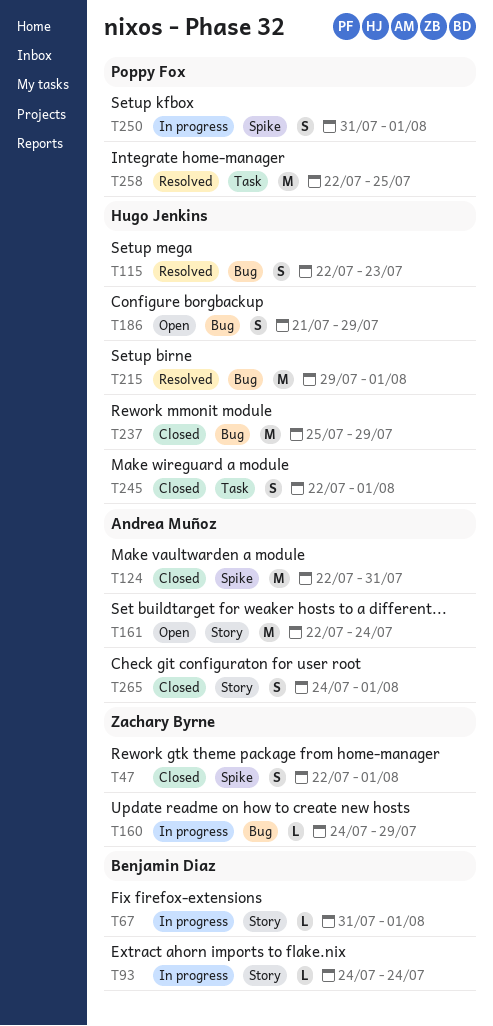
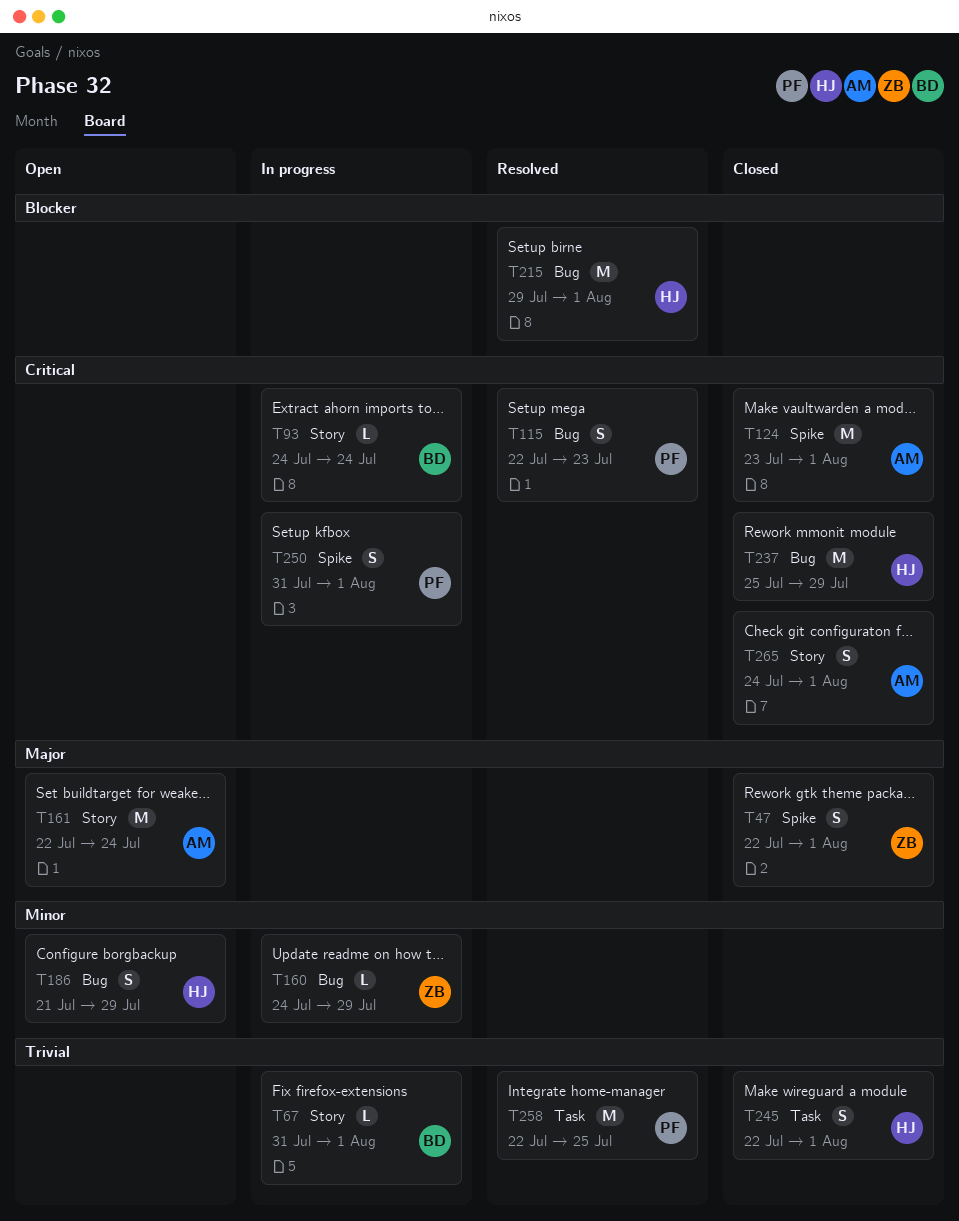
T115, owner: Hugo Jenkins -> Poppy Fox
T124, start: Jul 22 -> Jul 23
T124, due: Jul 31 -> Aug 1

